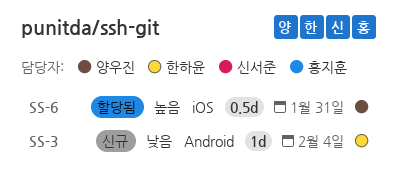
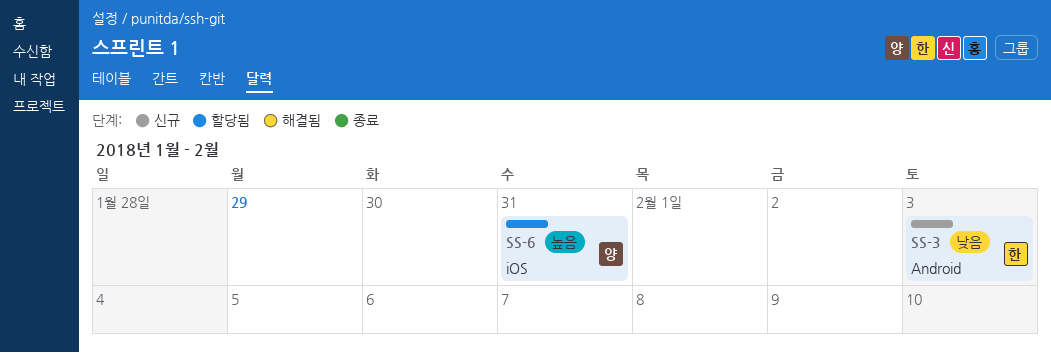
SS-3, due: Feb 4 -> Feb 3

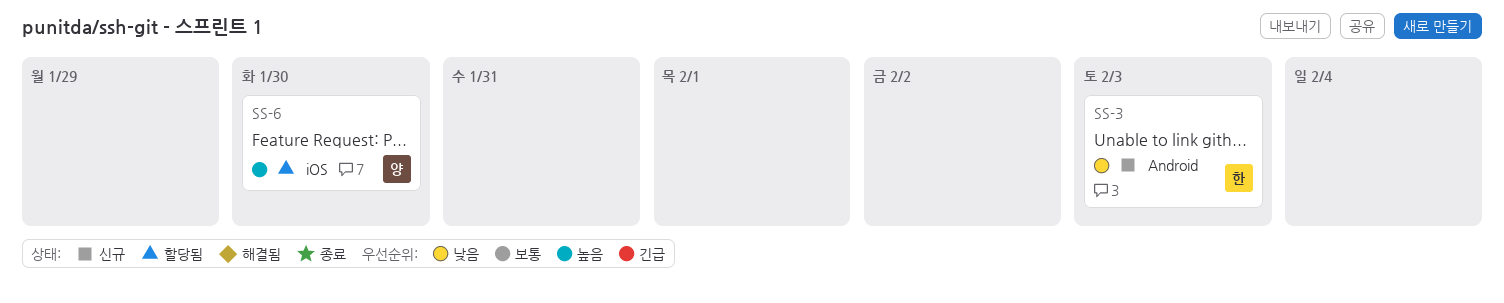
SS-6, due: Jan 31 -> Jan 30

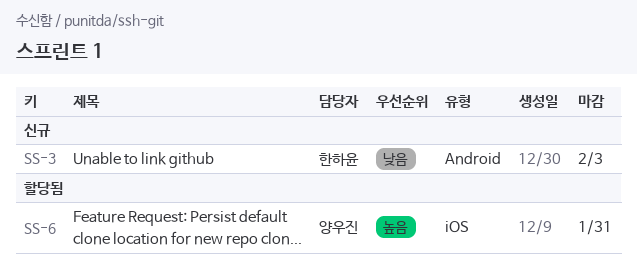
SS-6, due: Jan 30 -> Jan 31

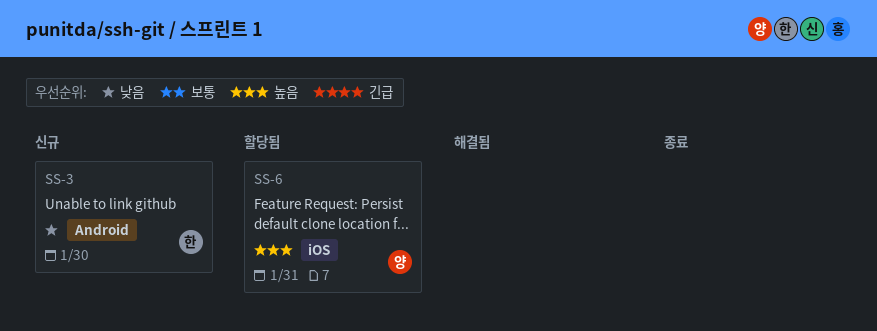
SS-3, due: Feb 3 -> Jan 30

